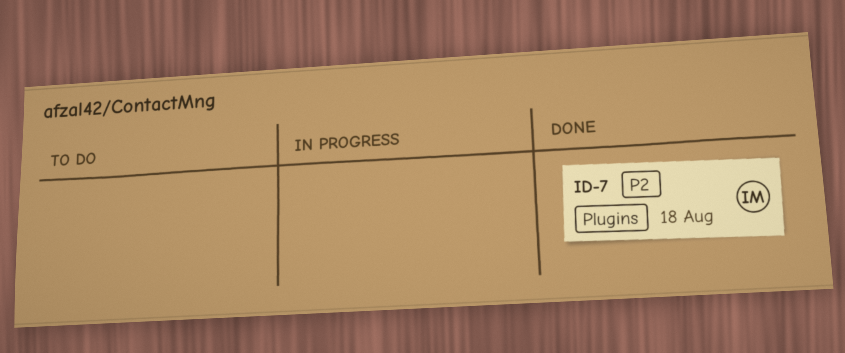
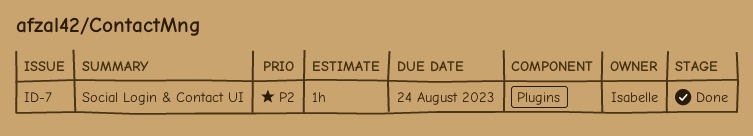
ID-7, due: Aug 18 -> Aug 24

